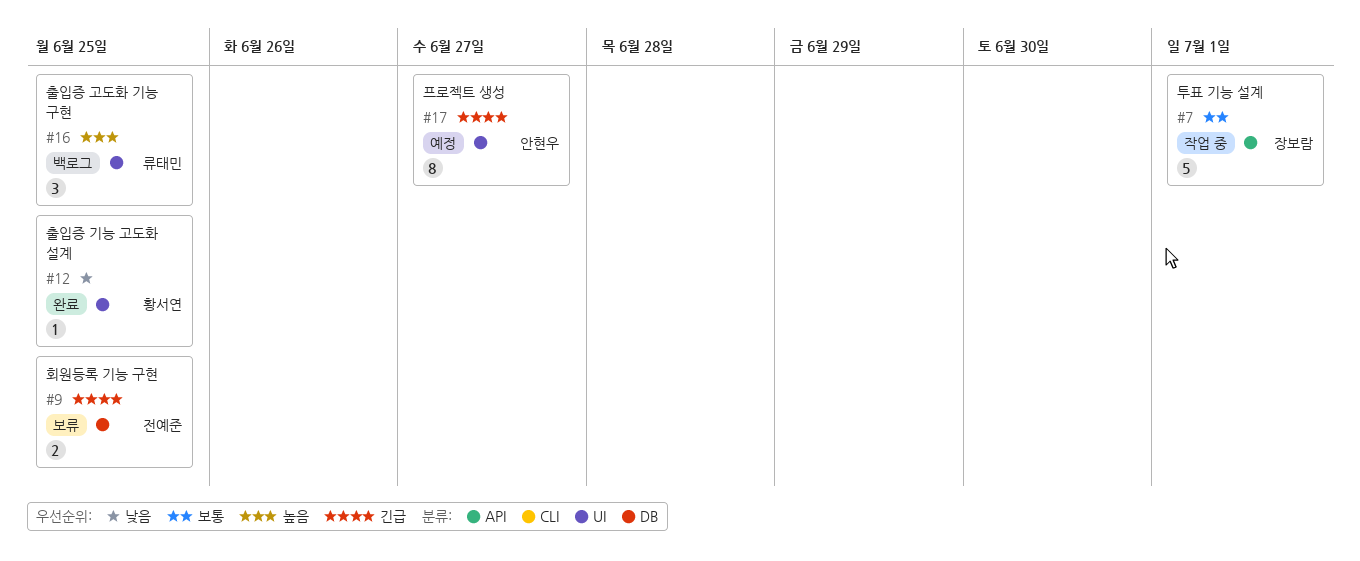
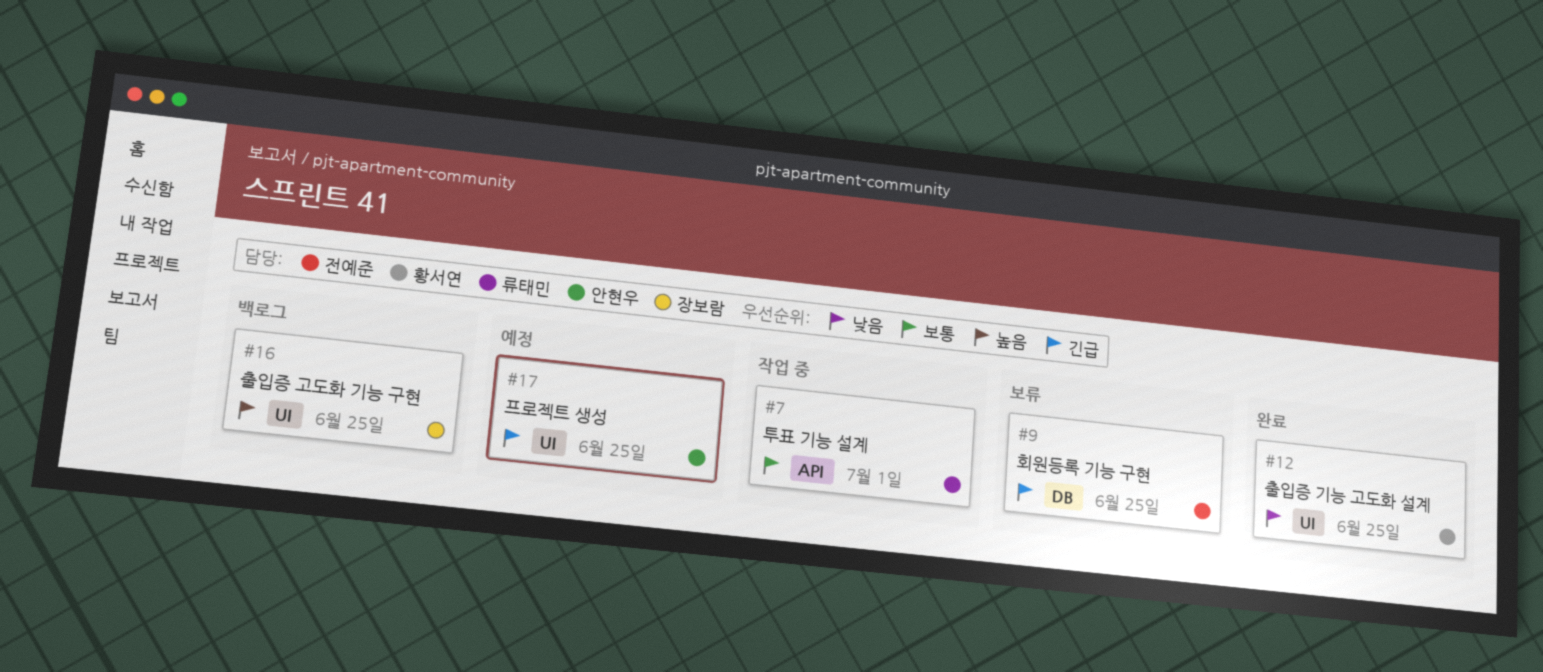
#7, owner: 장보람 -> 류태민
#16, owner: 류태민 -> 장보람
#17, due: Jun 27 -> Jun 25

